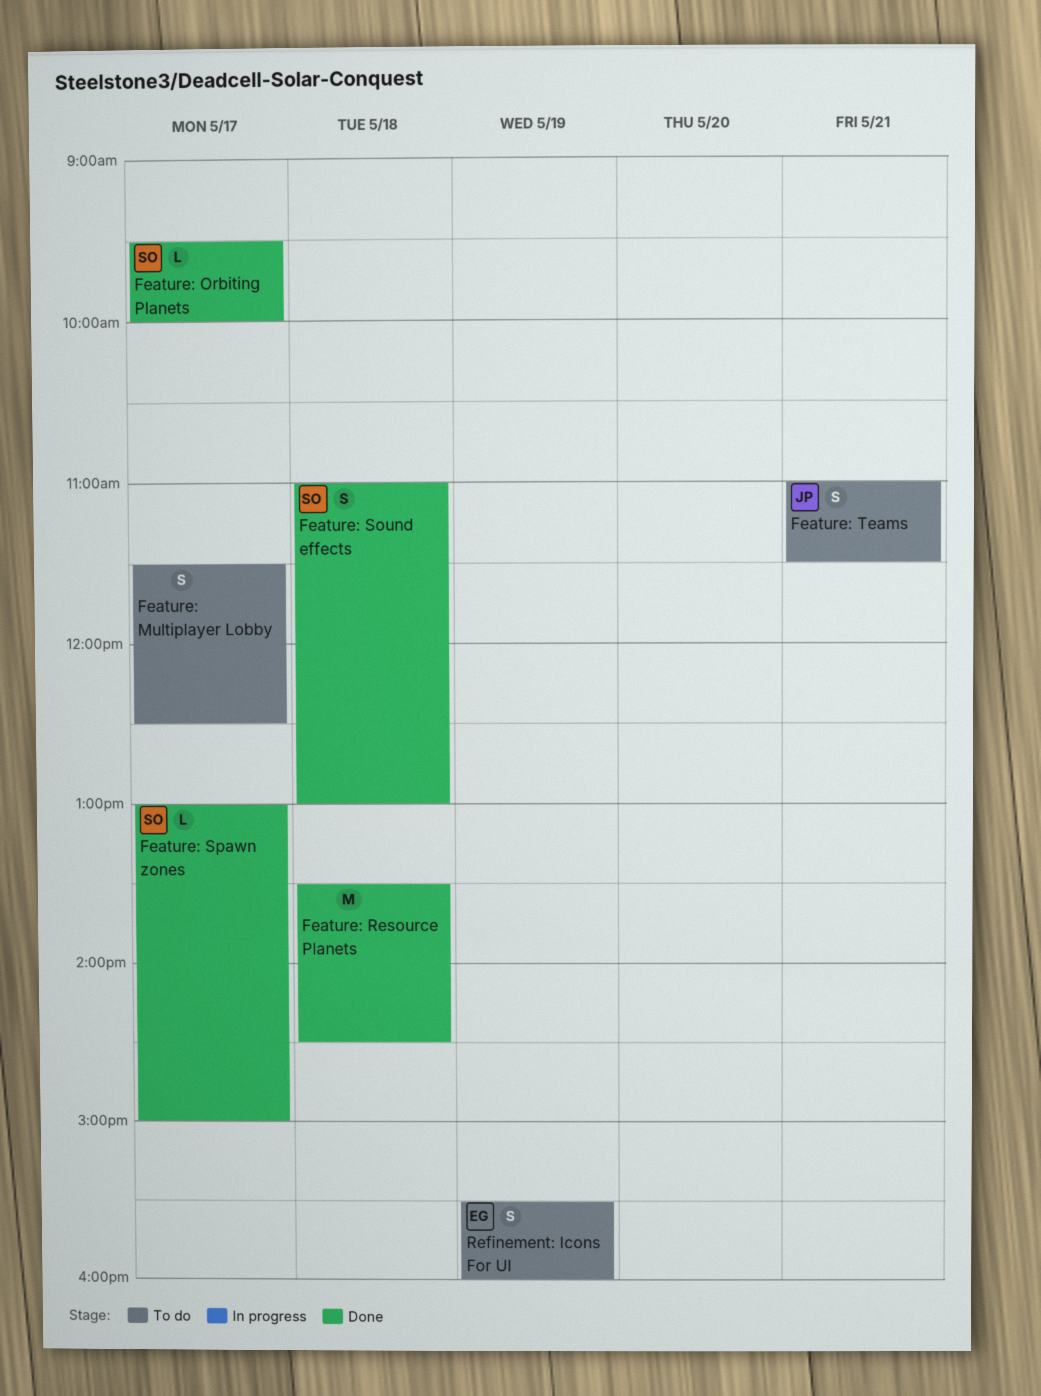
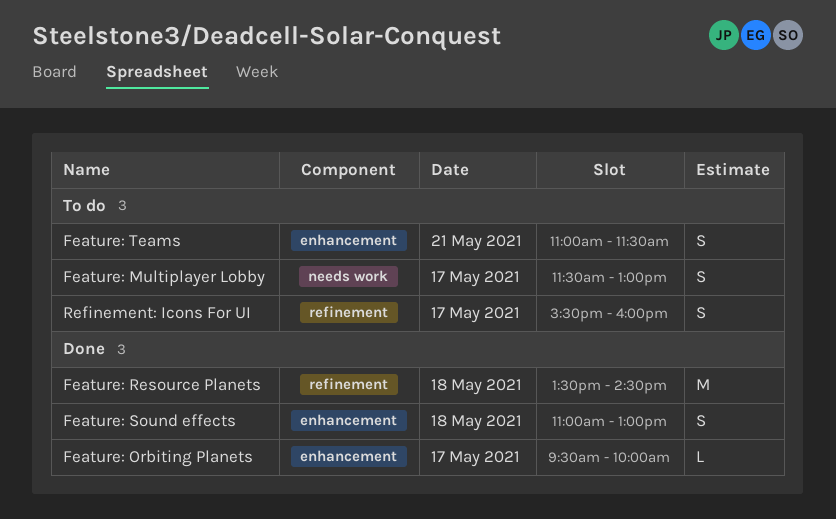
Feature: Multiplayer Lobby, ends: 12:30 -> 13:00
Feature: Spawn zones: present -> none
Refinement: Icons For UI, day: May 19 -> May 17

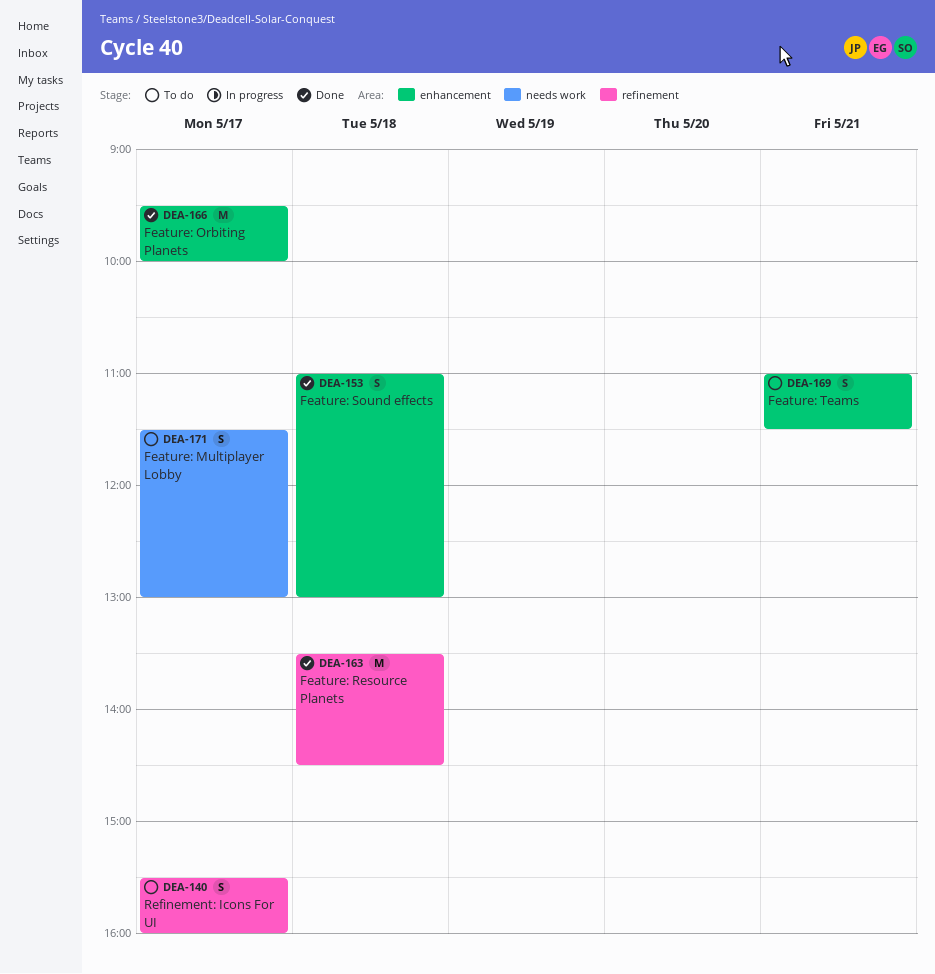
Feature: Orbiting Planets, estimate: L -> M

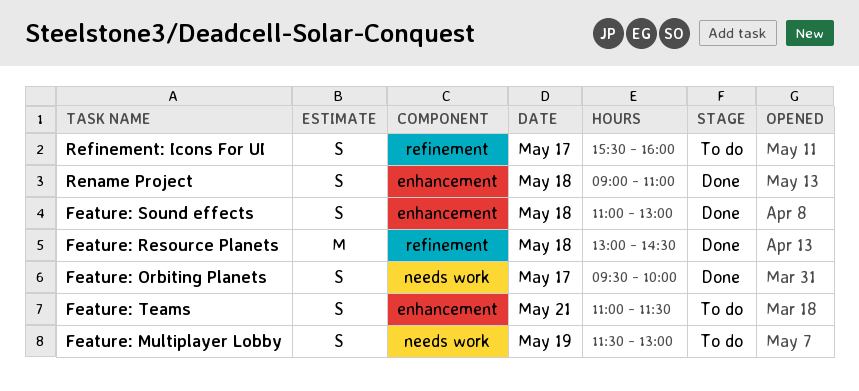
Feature: Multiplayer Lobby, day: May 17 -> May 19
Feature: Orbiting Planets, label: enhancement -> needs work
Feature: Orbiting Planets, estimate: M -> S
Feature: Resource Planets, begins: 13:30 -> 13:00
Rename Project: none -> present

